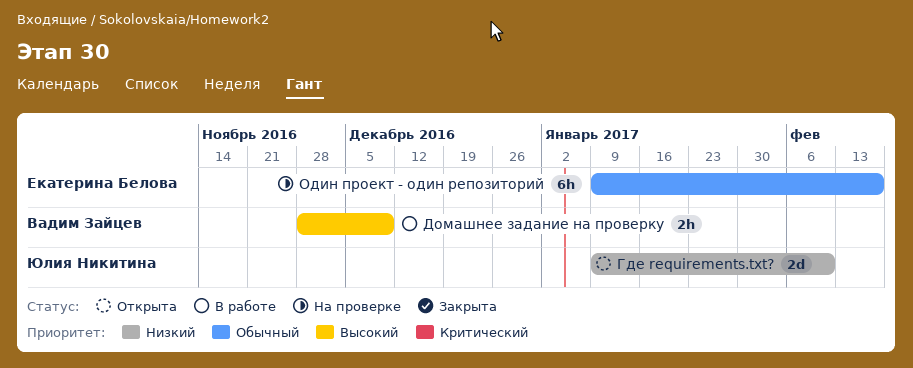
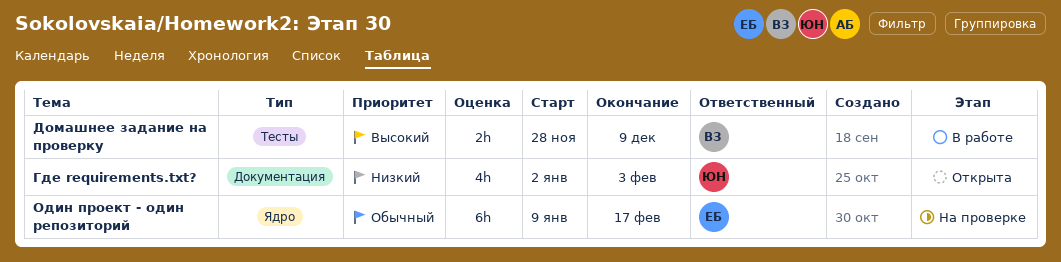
Где requirements.txt?, estimate: 2d -> 4h
Где requirements.txt?, start: Jan 9 -> Jan 2
Где requirements.txt?, due: Feb 10 -> Feb 3

